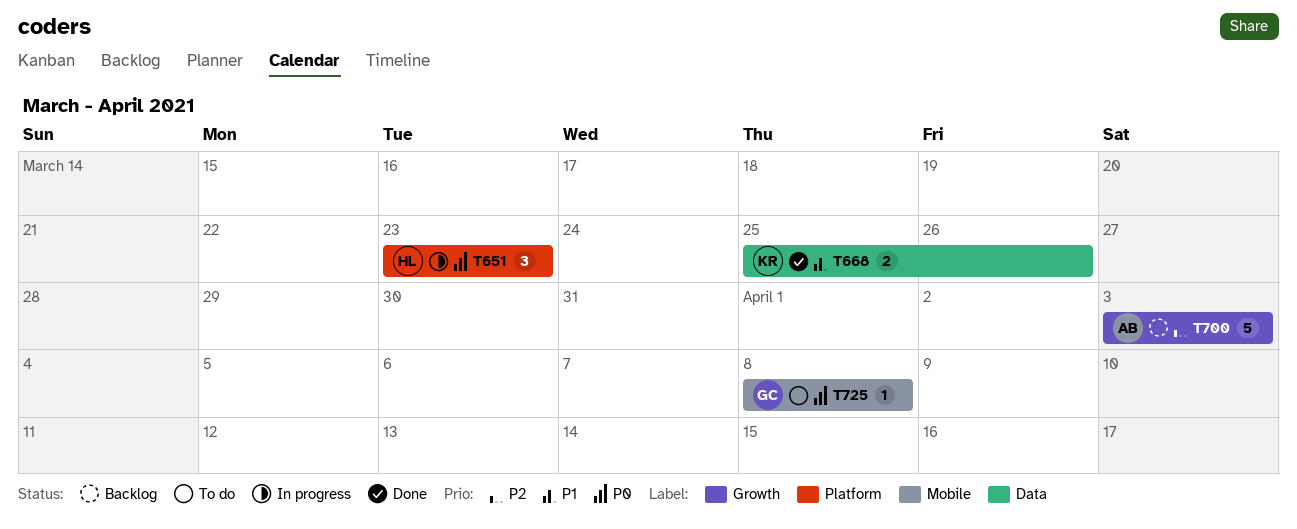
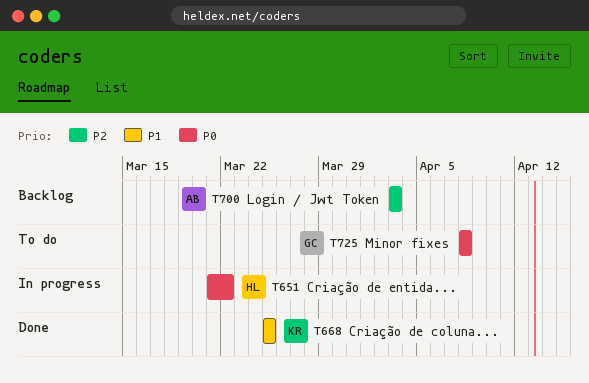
T651, start: Mar 23 -> Mar 21
T651, due: Mar 23 -> Mar 22
T668, due: Mar 26 -> Mar 25

